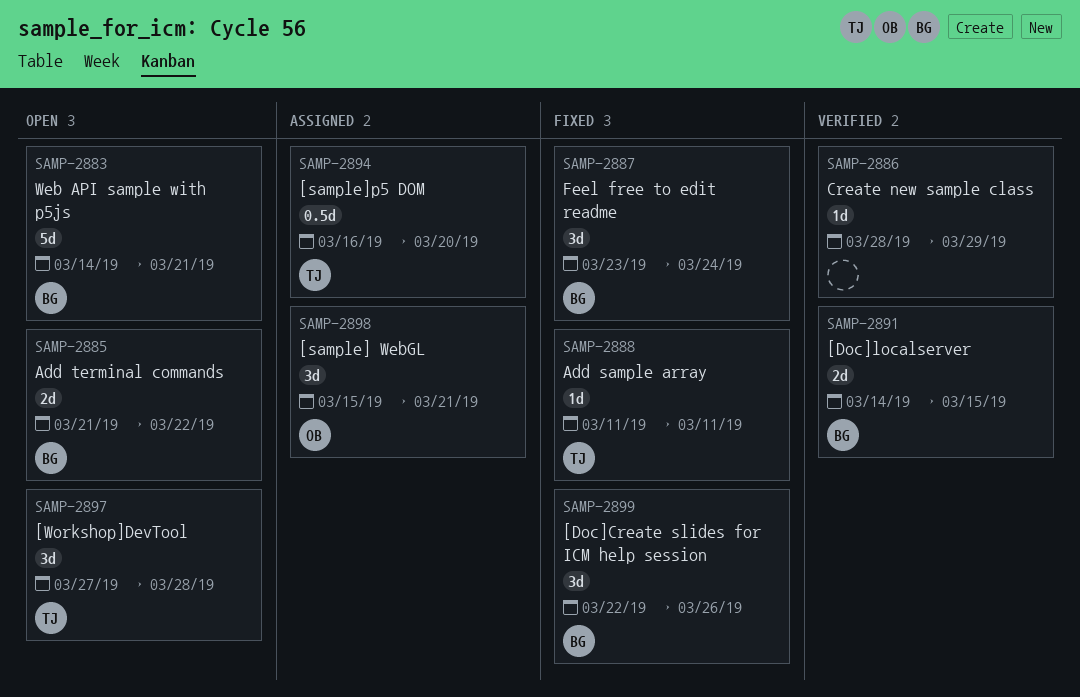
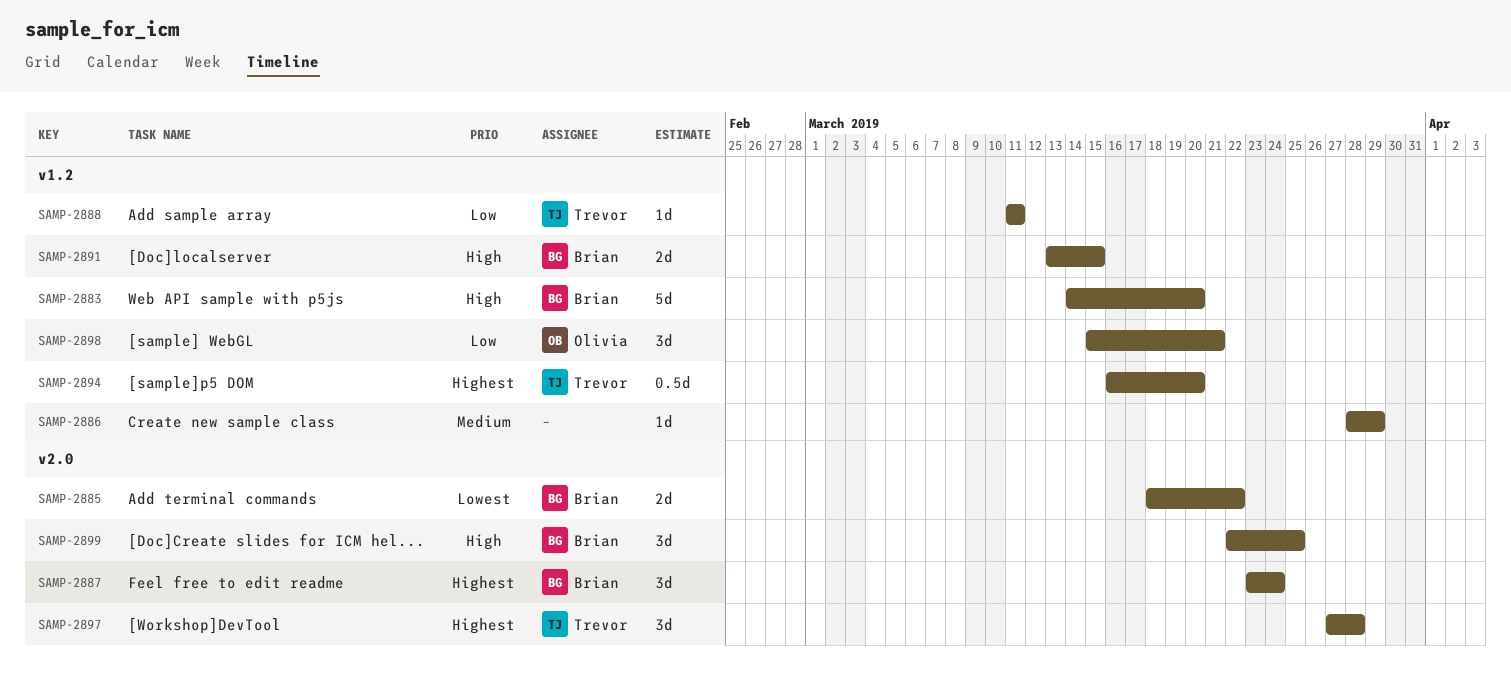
SAMP-2883, due: Mar 21 -> Mar 20
SAMP-2885, start: Mar 21 -> Mar 18
SAMP-2891, start: Mar 14 -> Mar 13
SAMP-2899, due: Mar 26 -> Mar 25

